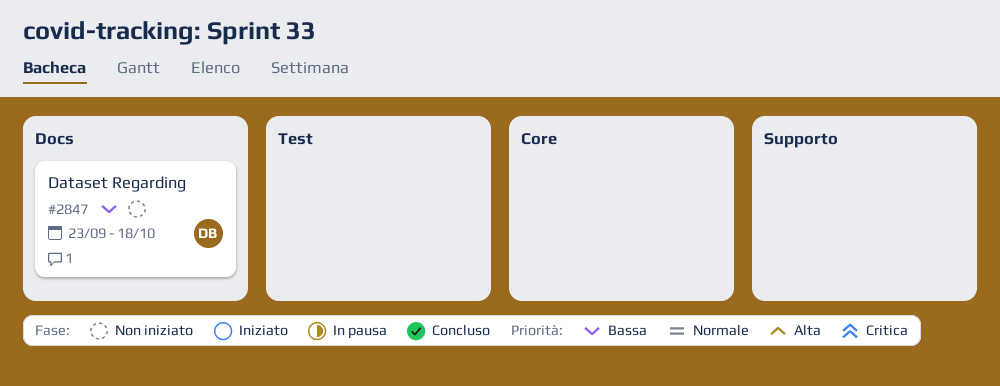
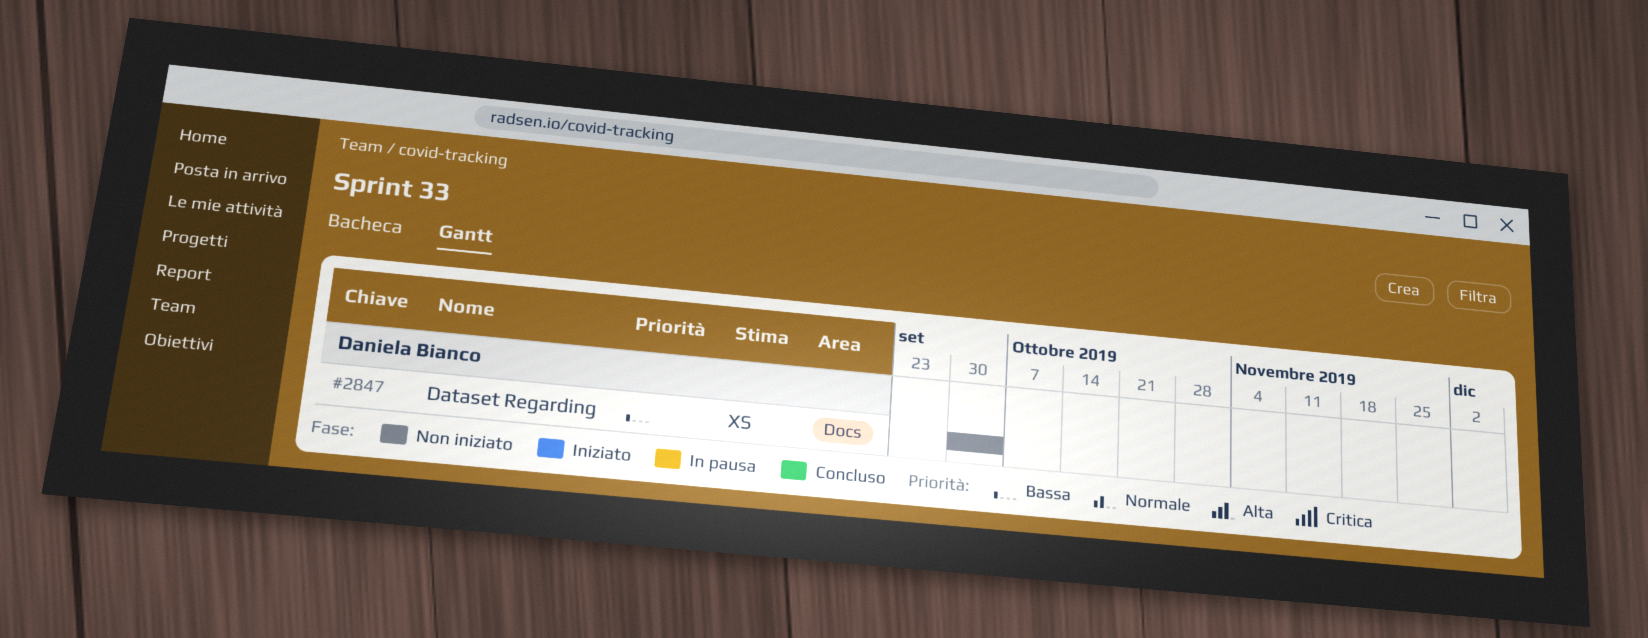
#2847, start: Sep 23 -> Sep 30
#2847, due: Oct 18 -> Oct 4

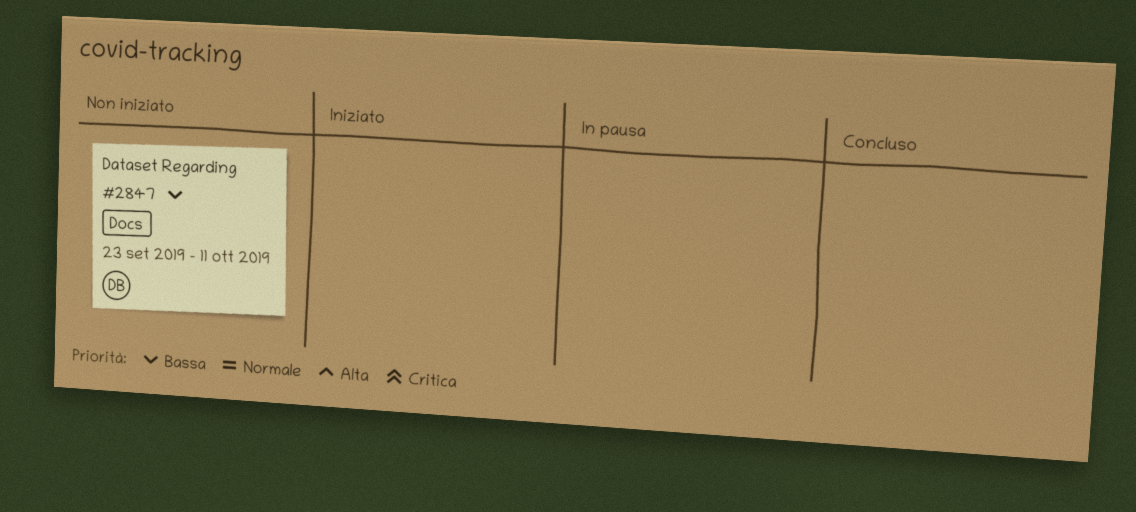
#2847, start: Sep 30 -> Sep 23
#2847, due: Oct 4 -> Oct 11

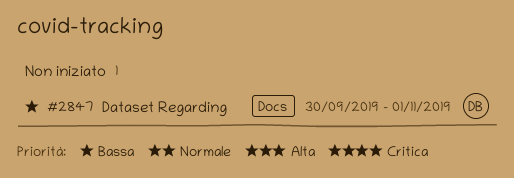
#2847, start: Sep 23 -> Sep 30
#2847, due: Oct 11 -> Nov 1

